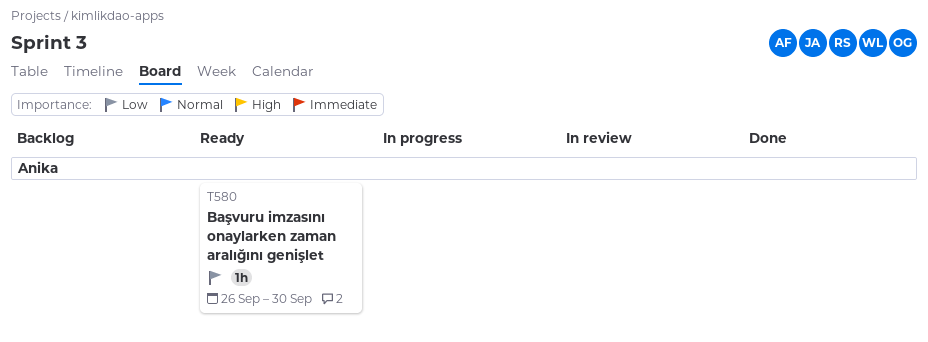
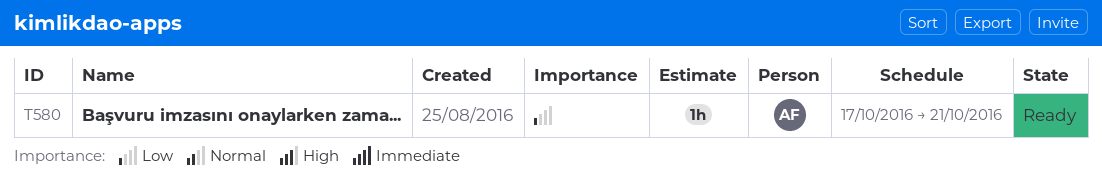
T580, start: Sep 26 -> Oct 17
T580, due: Sep 30 -> Oct 21

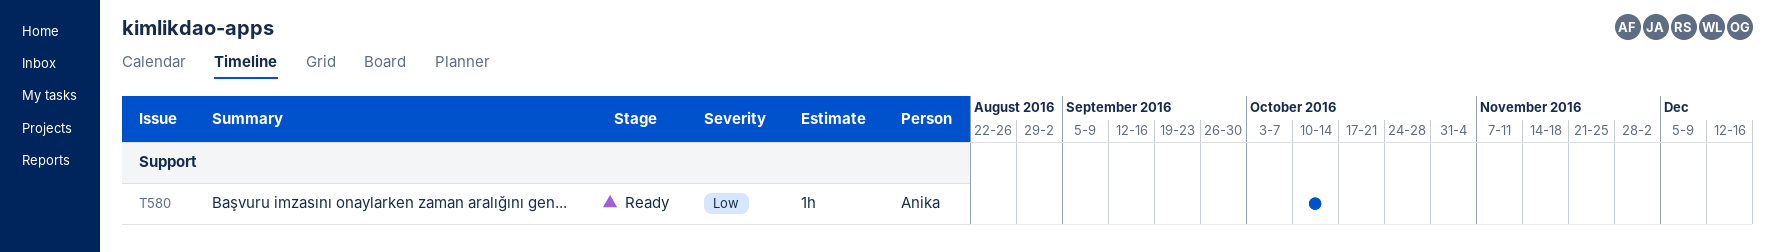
T580, start: Oct 17 -> Oct 10
T580, due: Oct 21 -> Oct 14

